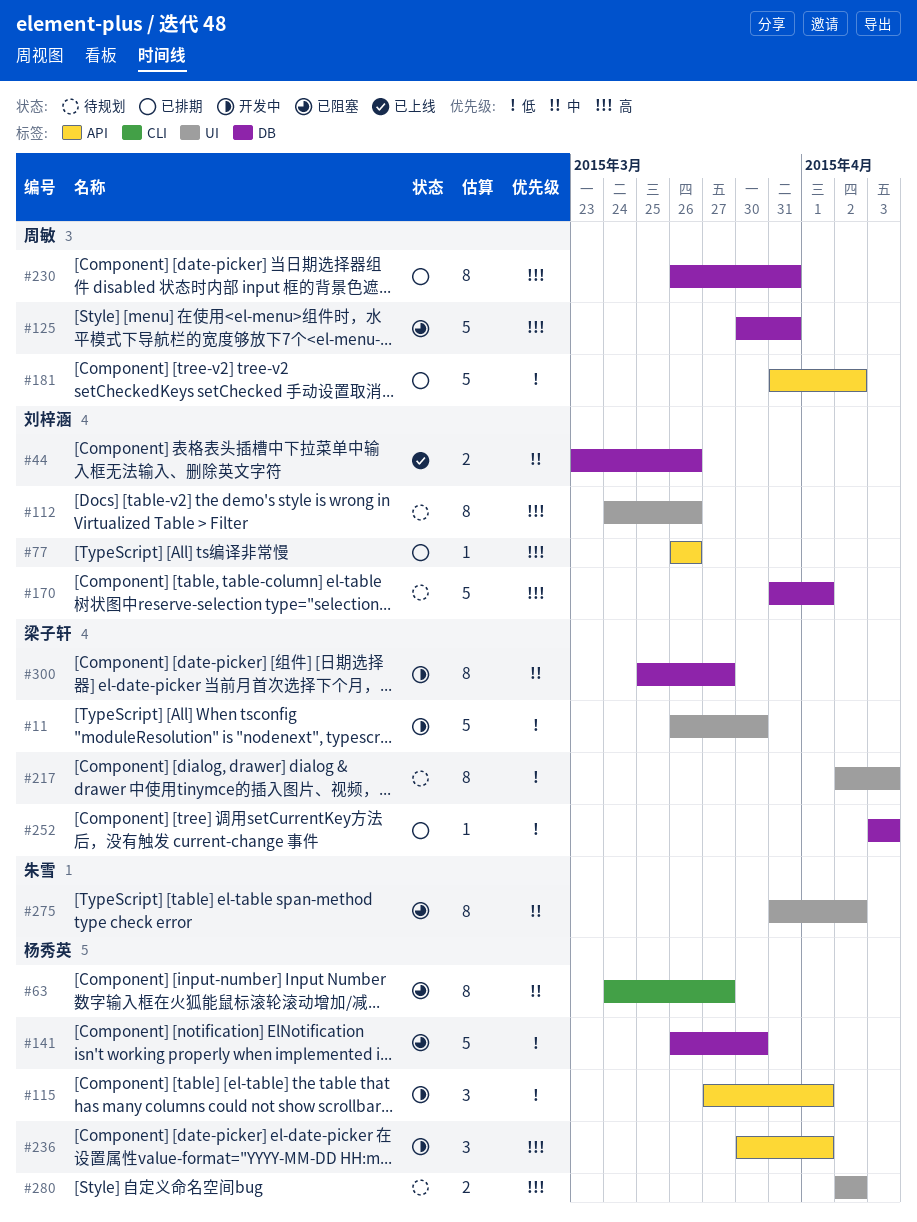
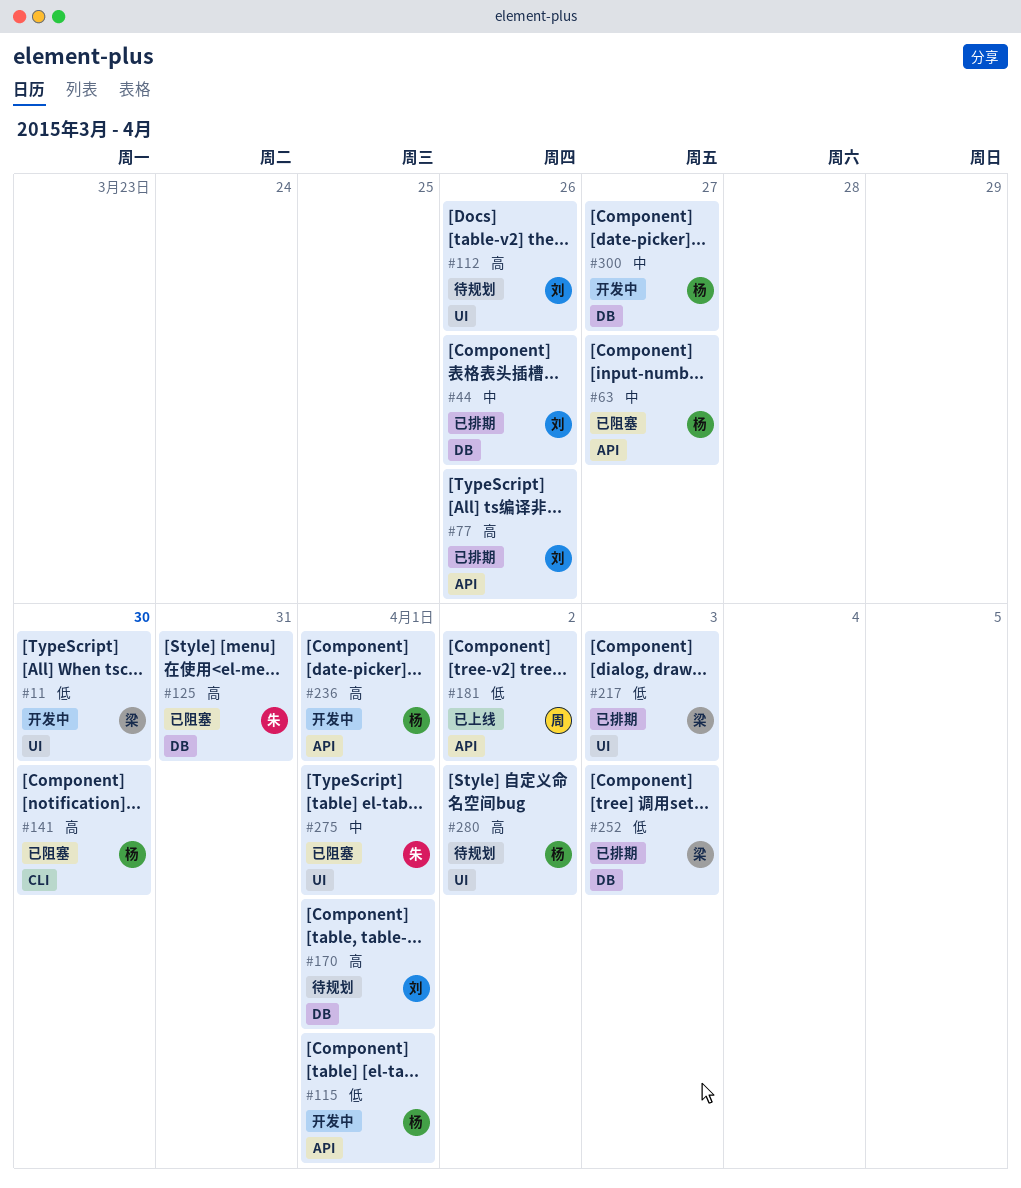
#44, status: 已上线 -> 已排期
#63, label: CLI -> API
#125, owner: 周敏 -> 朱雪
#141, priority: 低 -> 高
#141, label: DB -> CLI
#181, status: 已排期 -> 已上线
#217, status: 待规划 -> 已排期
#230: present -> none
#275, due: Apr 2 -> Apr 1
#300, owner: 梁子轩 -> 杨秀英

